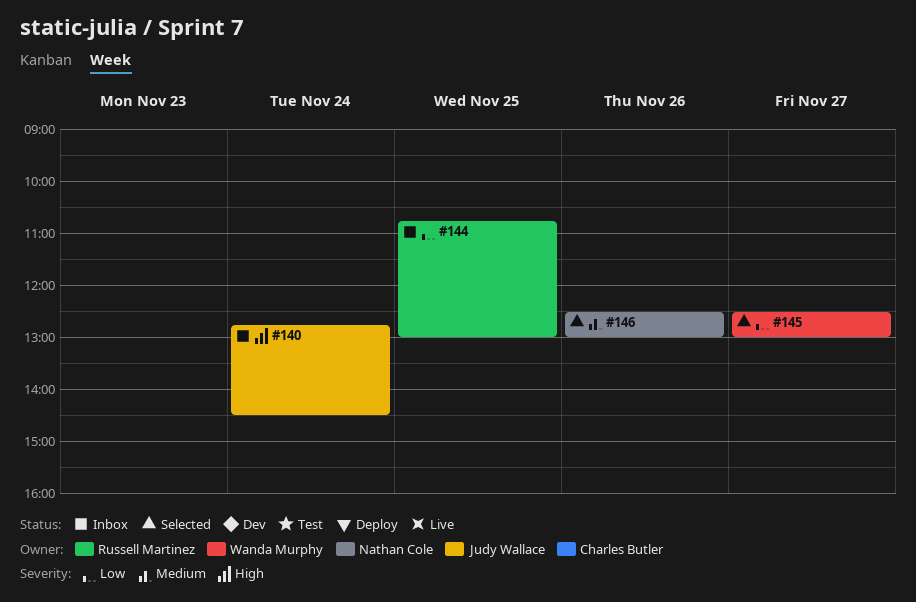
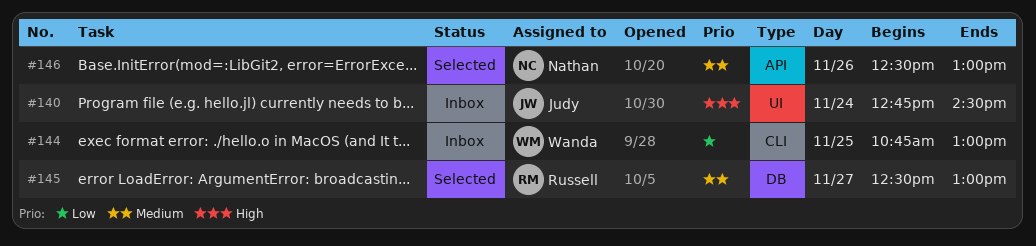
#144, owner: Russell Martinez -> Wanda Murphy
#145, owner: Wanda Murphy -> Russell Martinez
#145, priority: Low -> Medium

